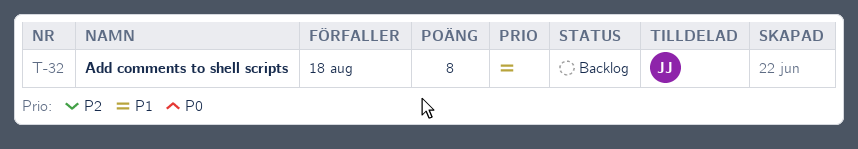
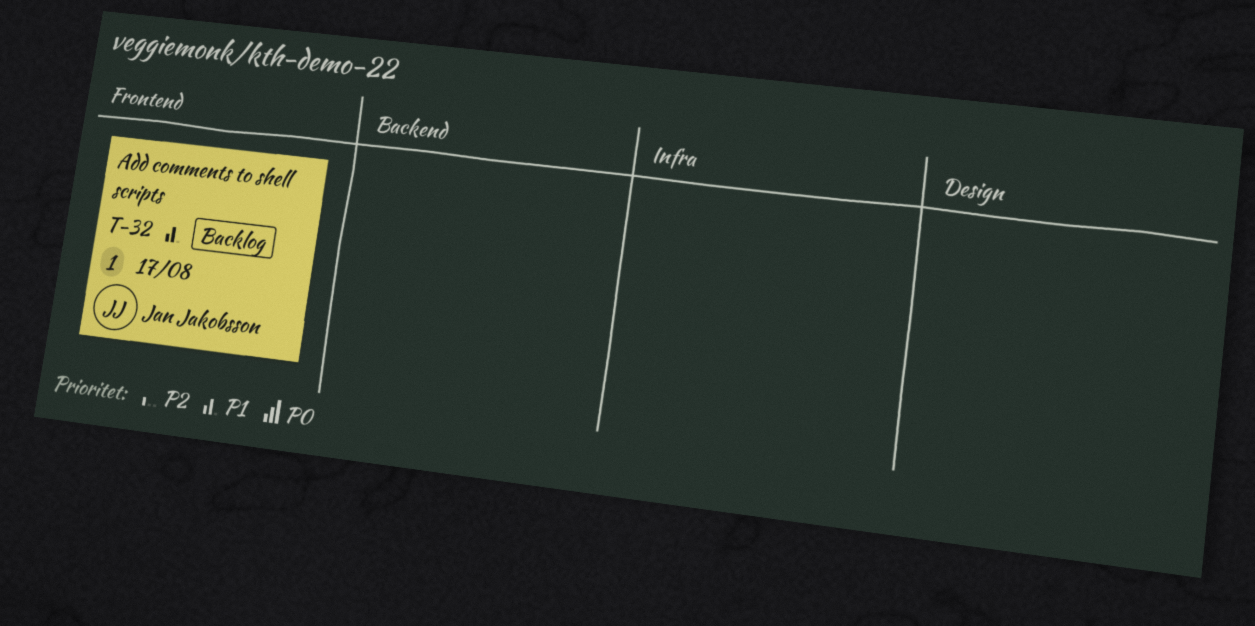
T-32, estimate: 8 -> 1
T-32, due: Aug 18 -> Aug 17

